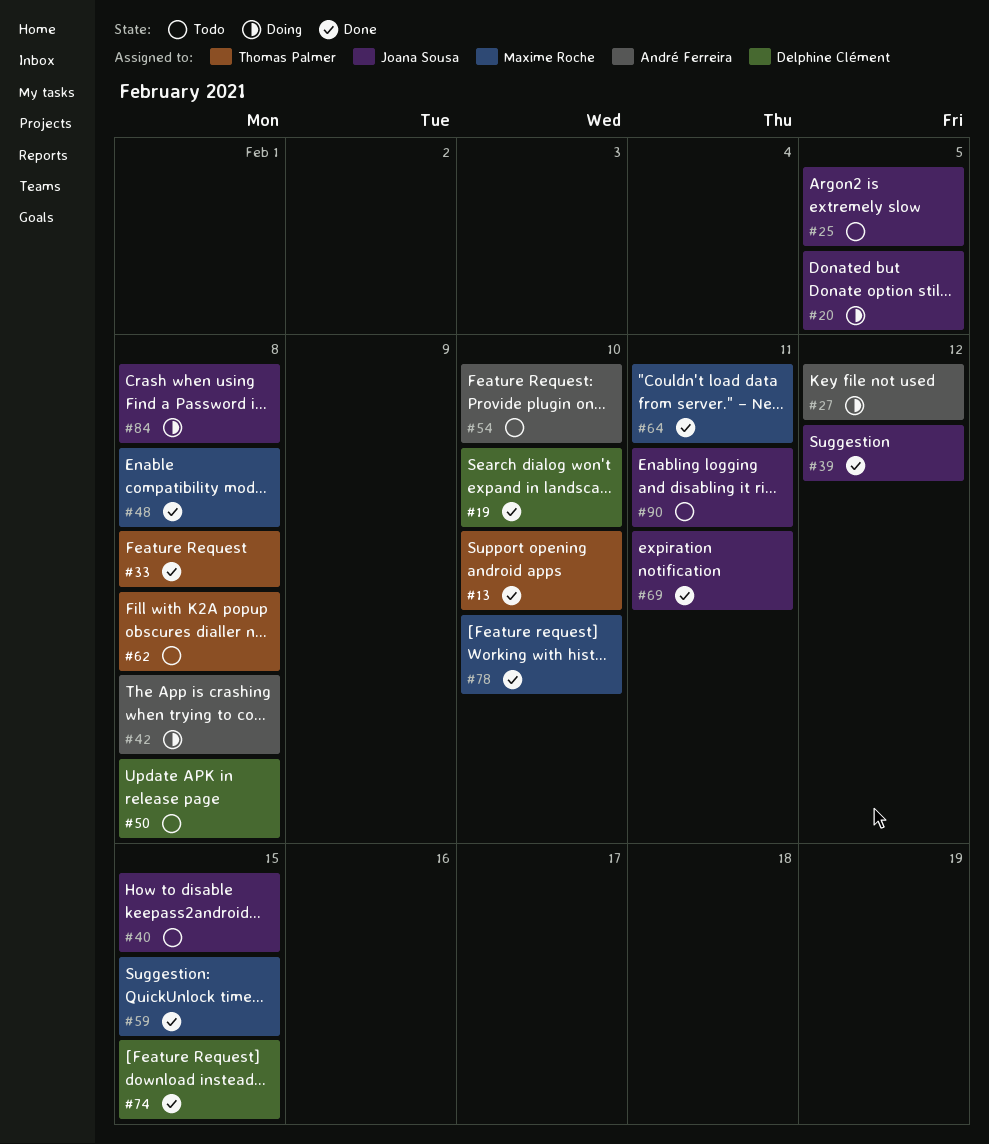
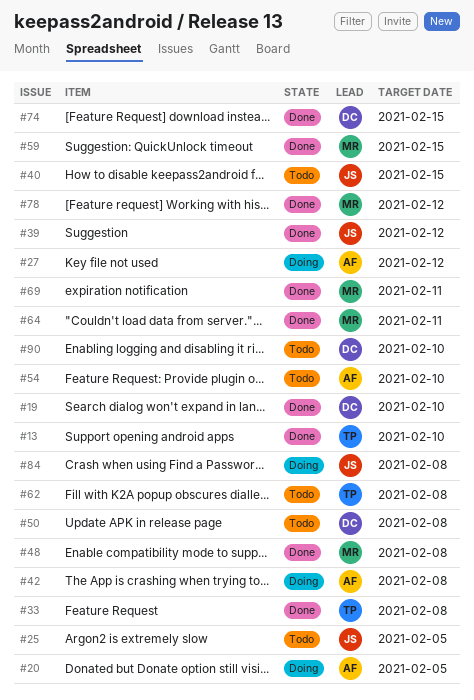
#20, owner: Joana Sousa -> André Ferreira
#69, owner: Joana Sousa -> Maxime Roche
#78, due: Feb 10 -> Feb 12
#90, owner: Joana Sousa -> Delphine Clément
#90, due: Feb 11 -> Feb 10

